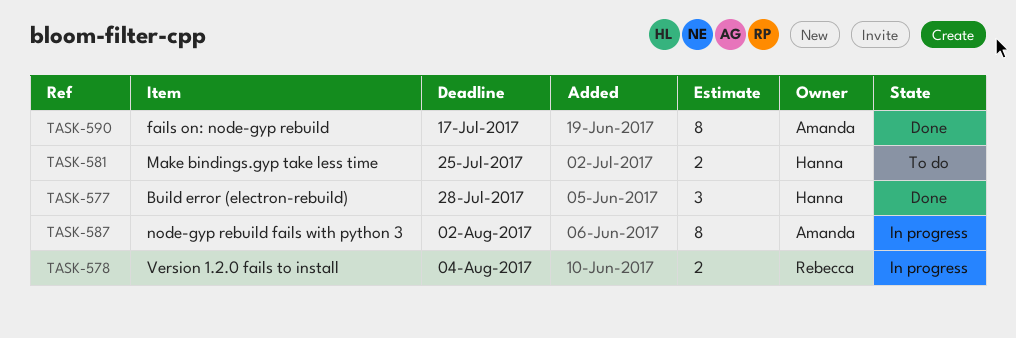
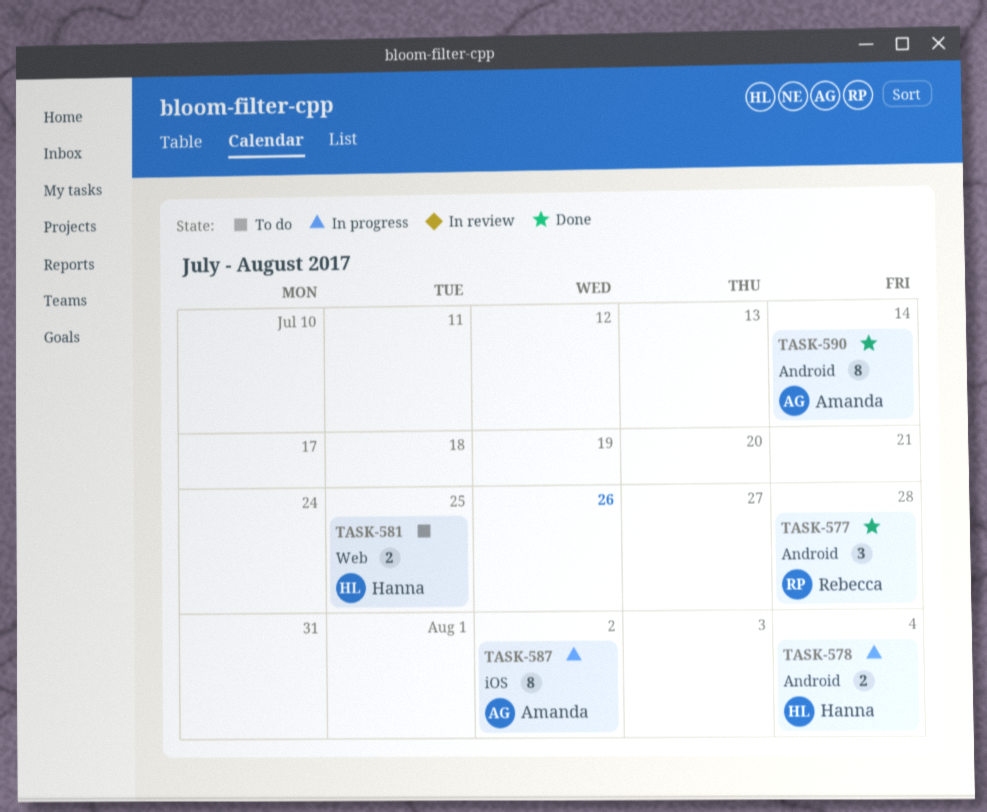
TASK-577, owner: Hanna -> Rebecca
TASK-578, owner: Rebecca -> Hanna
TASK-590, due: Jul 17 -> Jul 14

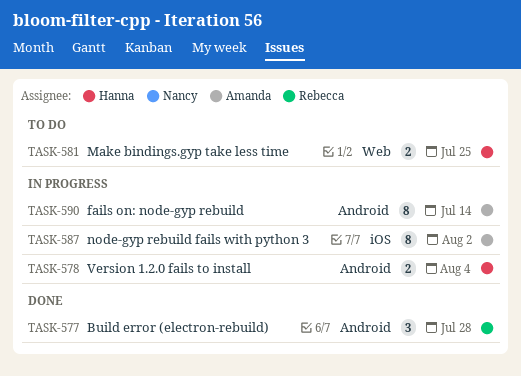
TASK-590, status: Done -> In progress

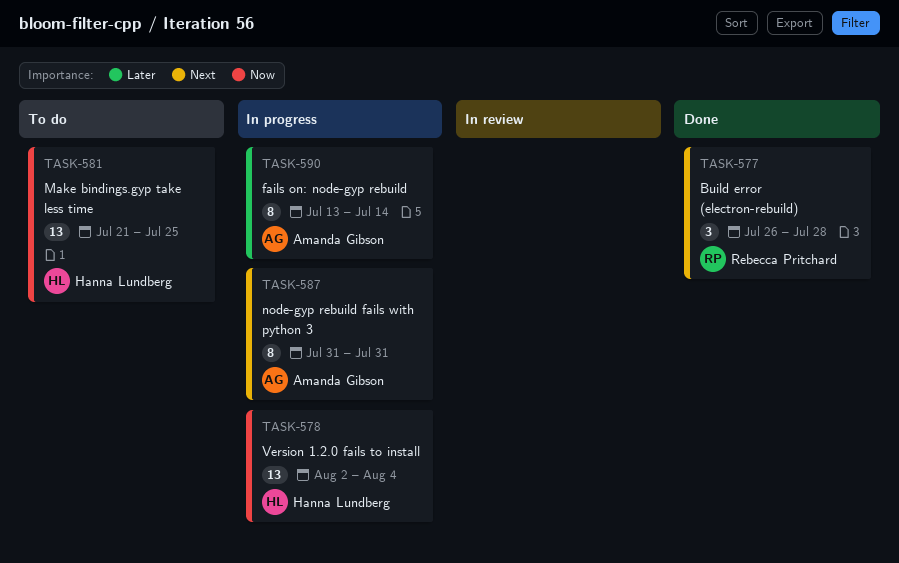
TASK-578, estimate: 2 -> 13
TASK-581, estimate: 2 -> 13
TASK-587, due: Aug 2 -> Jul 31

